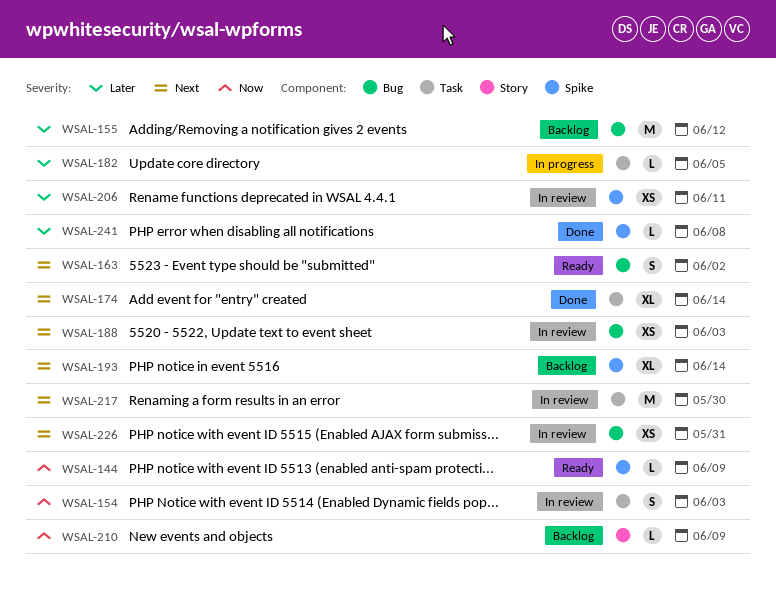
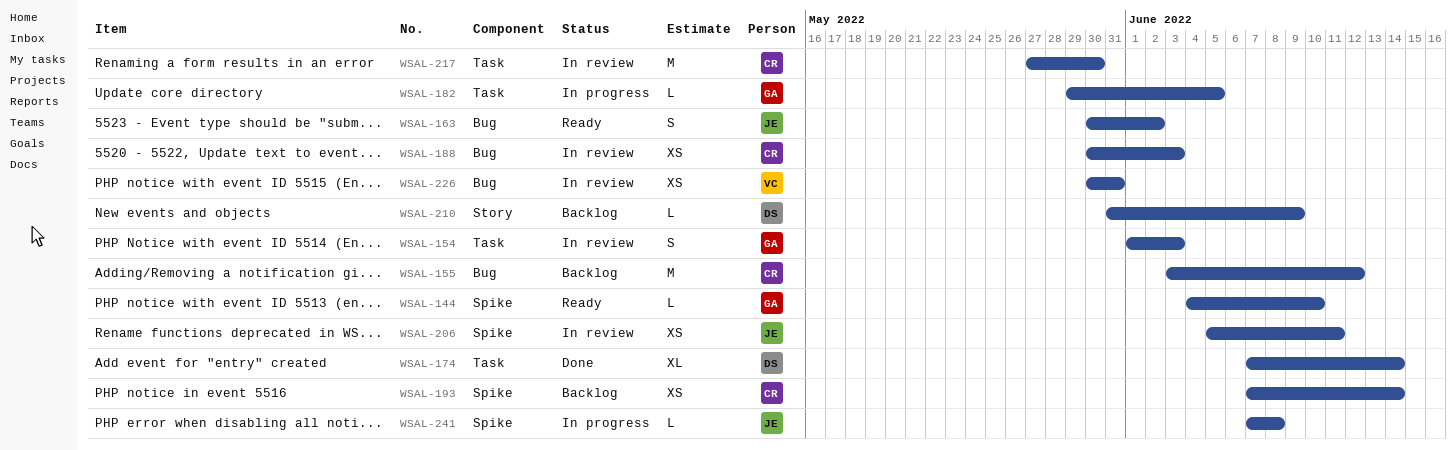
WSAL-144, due: Jun 9 -> Jun 10
WSAL-193, estimate: XL -> XS
WSAL-241, status: Done -> In progress

